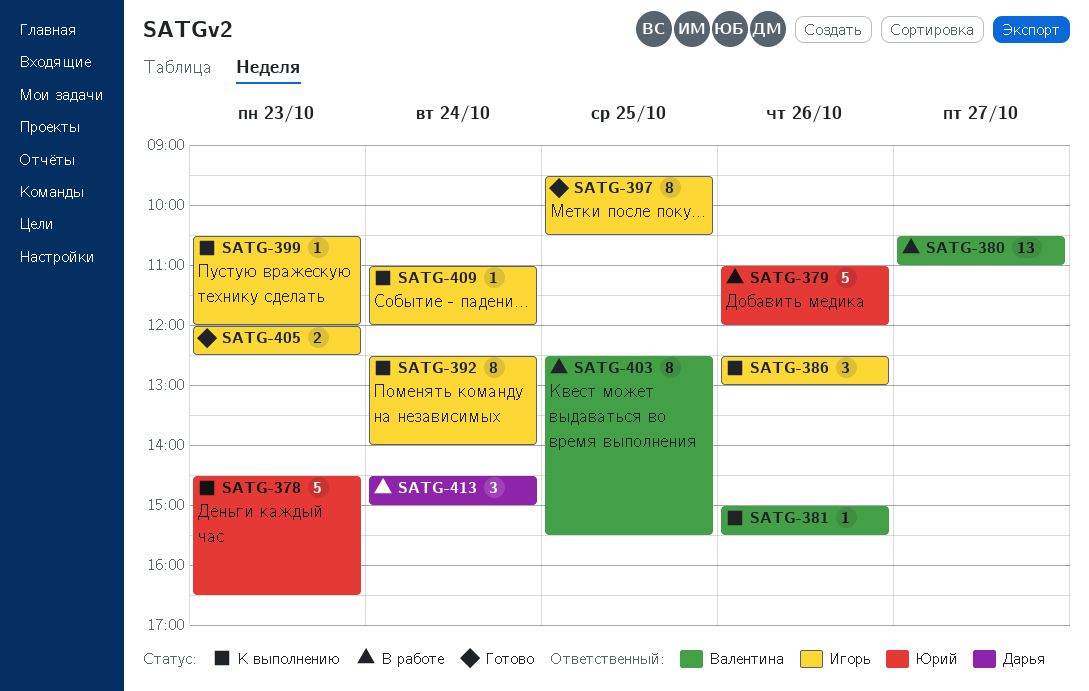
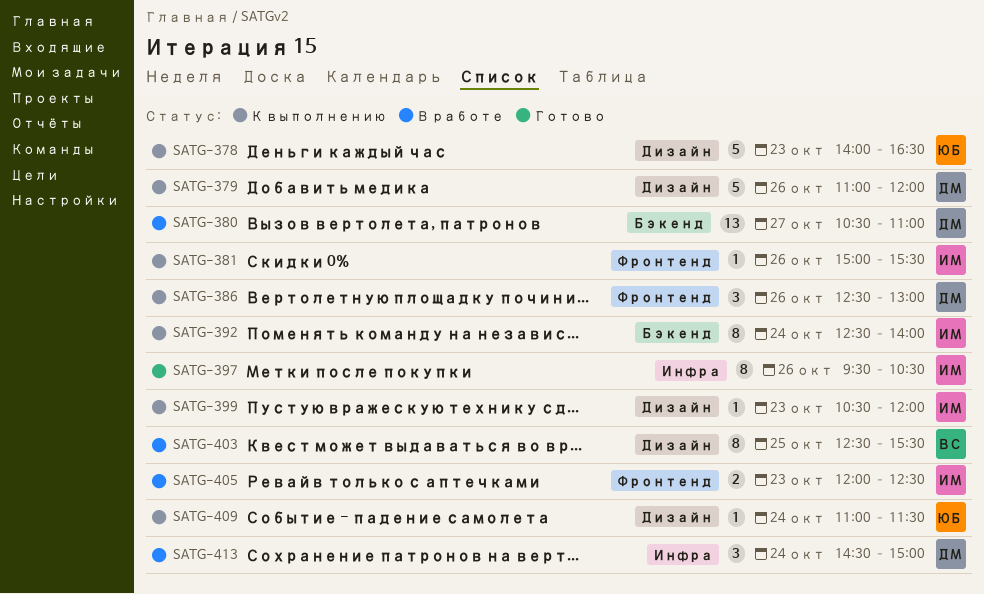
SATG-378, begins: 14:30 -> 14:00
SATG-379, status: В работе -> К выполнению
SATG-379, owner: Юрий -> Дарья
SATG-380, owner: Валентина -> Дарья
SATG-381, owner: Валентина -> Игорь
SATG-386, owner: Игорь -> Дарья
SATG-397, day: Oct 25 -> Oct 26
SATG-405, status: Готово -> В работе
SATG-409, owner: Игорь -> Юрий
SATG-409, ends: 12:00 -> 11:30

